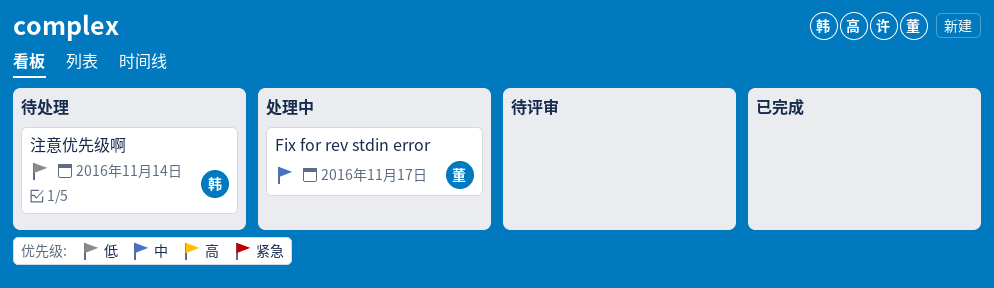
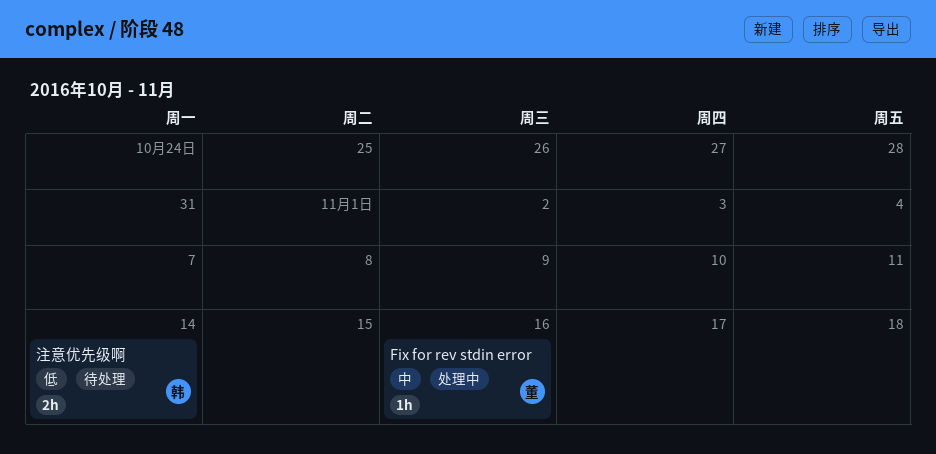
Fix for rev stdin error, due: Nov 17 -> Nov 16

